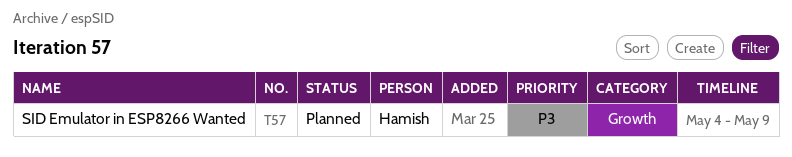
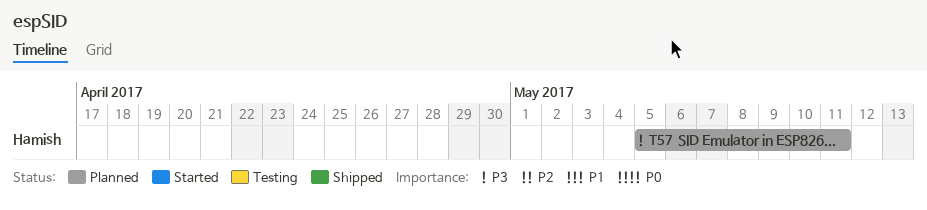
T57, start: May 4 -> May 5
T57, due: May 9 -> May 11

